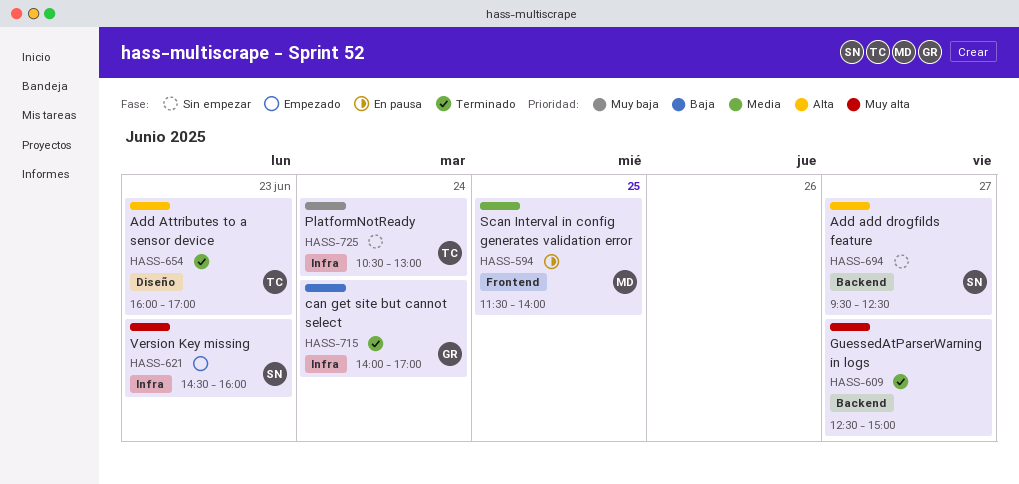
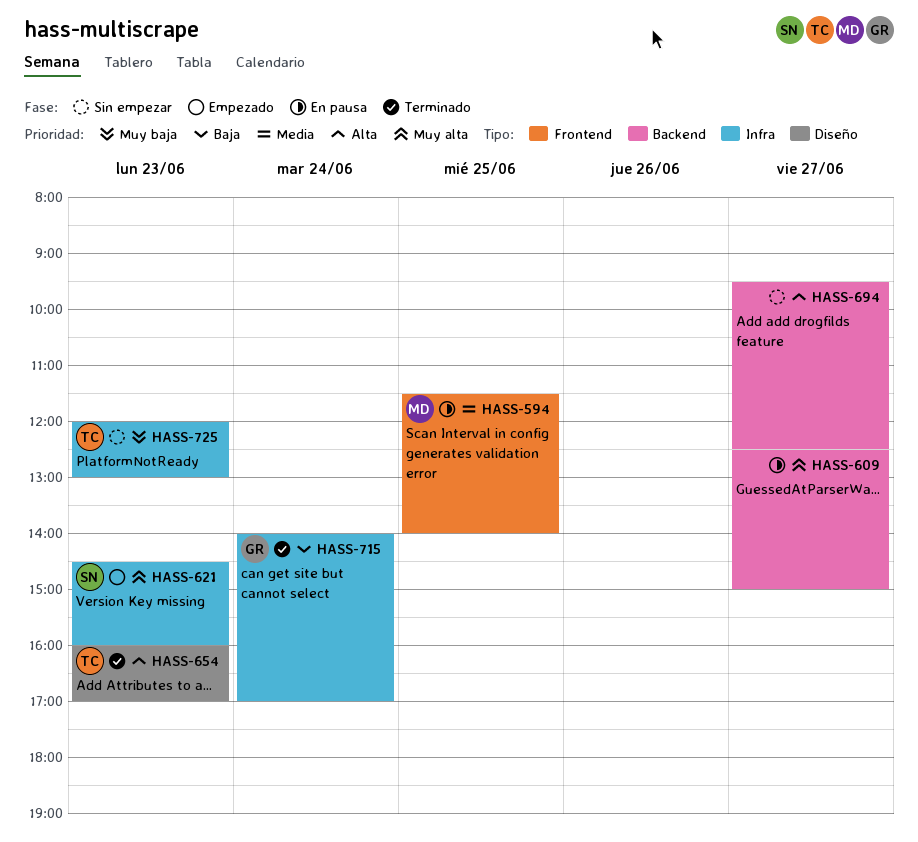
HASS-609, status: Terminado -> En pausa
HASS-694, owner: SN -> none
HASS-725, day: Jun 24 -> Jun 23
HASS-725, begins: 10:30 -> 12:00

